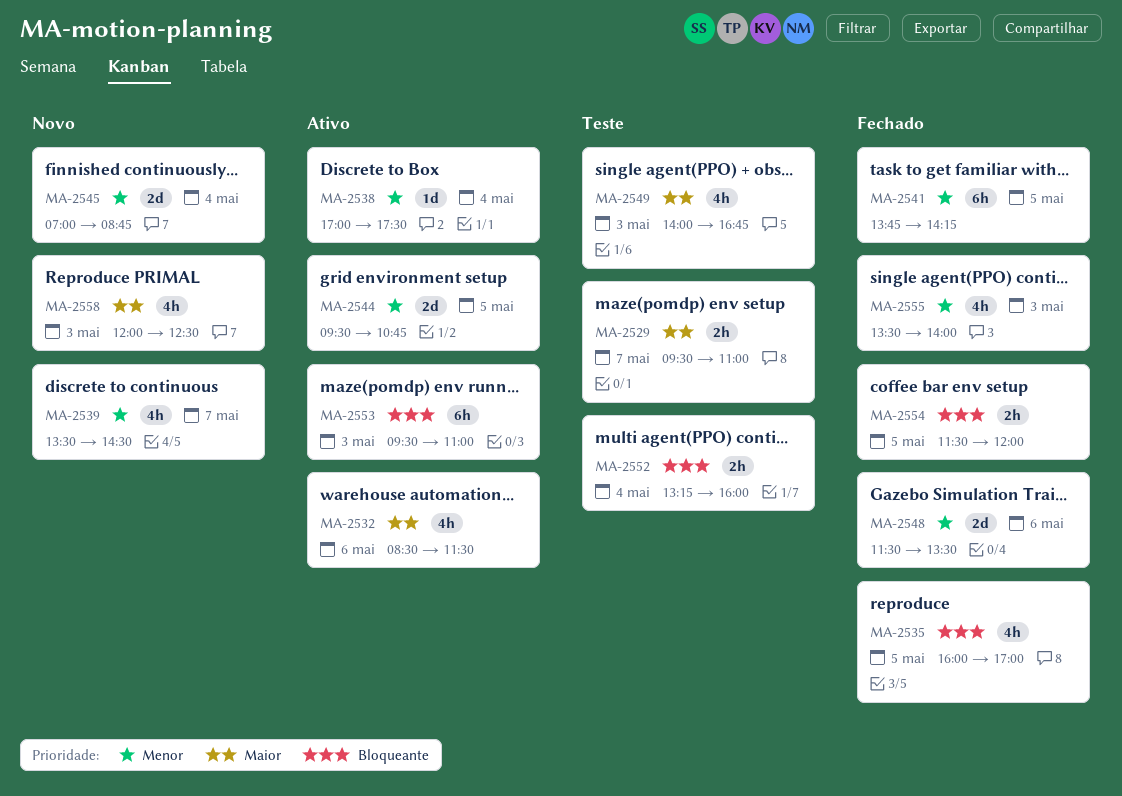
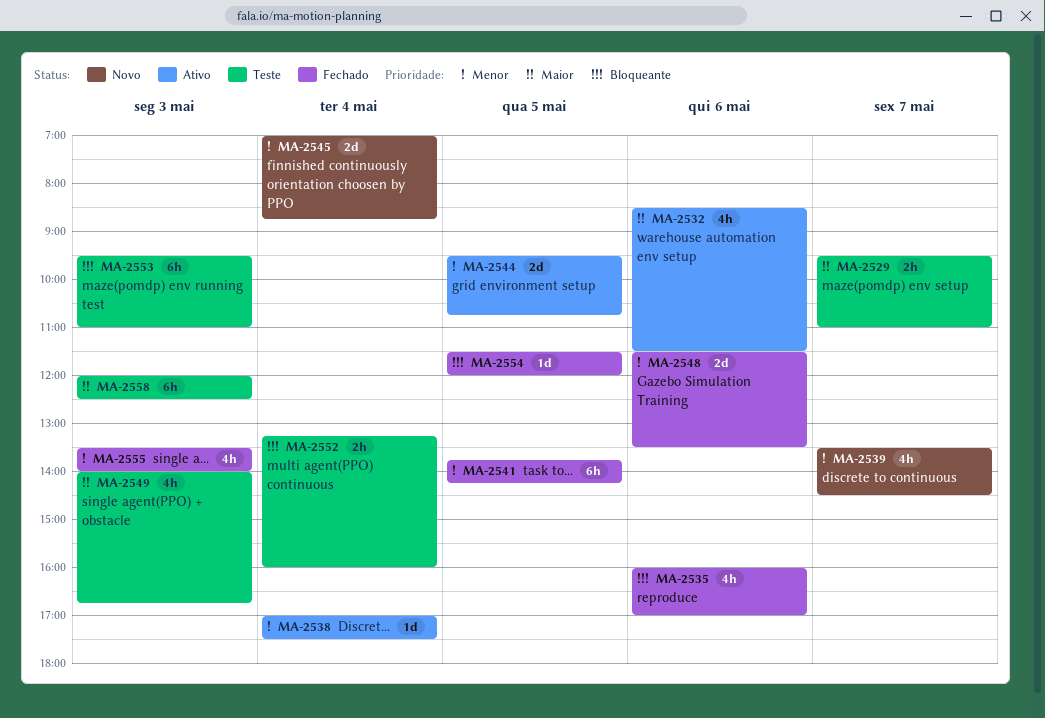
MA-2535, day: May 5 -> May 6
MA-2553, status: Ativo -> Teste
MA-2554, estimate: 2h -> 1d
MA-2558, status: Novo -> Teste
MA-2558, estimate: 4h -> 6h

